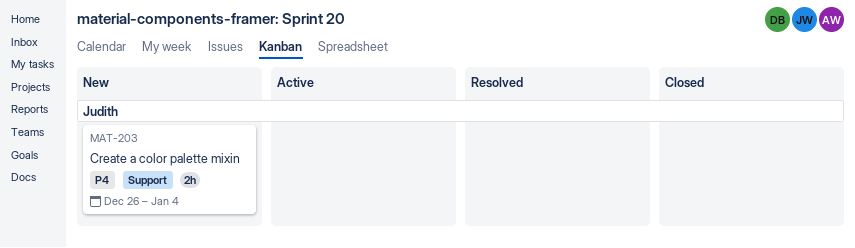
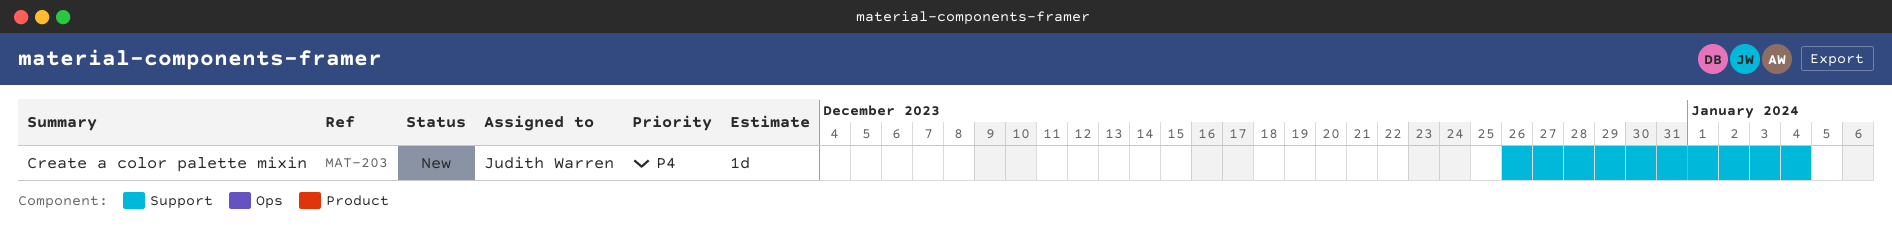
MAT-203, estimate: 2h -> 1d

